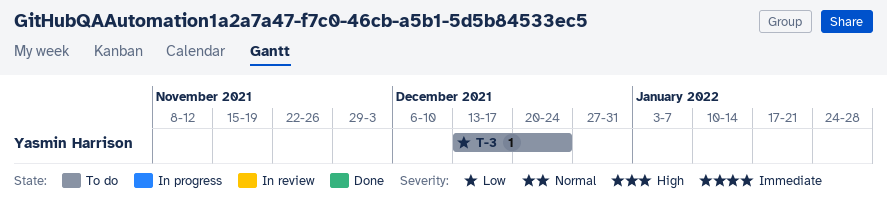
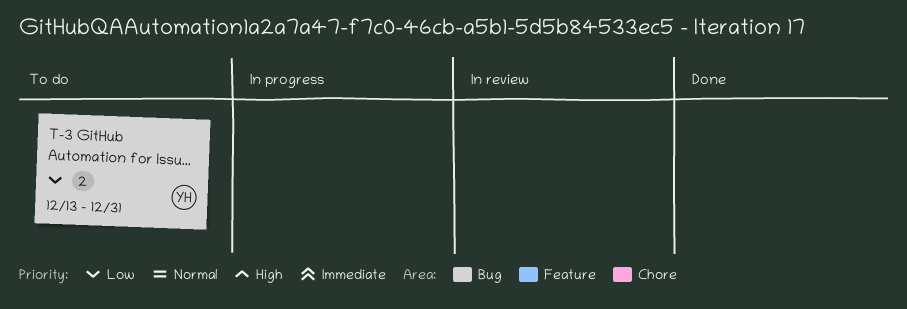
T-3, estimate: 1 -> 2
T-3, due: Dec 24 -> Dec 31

